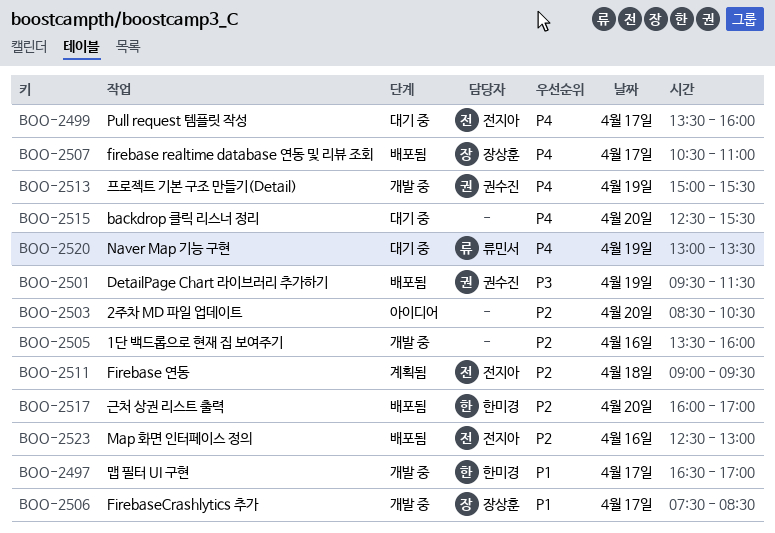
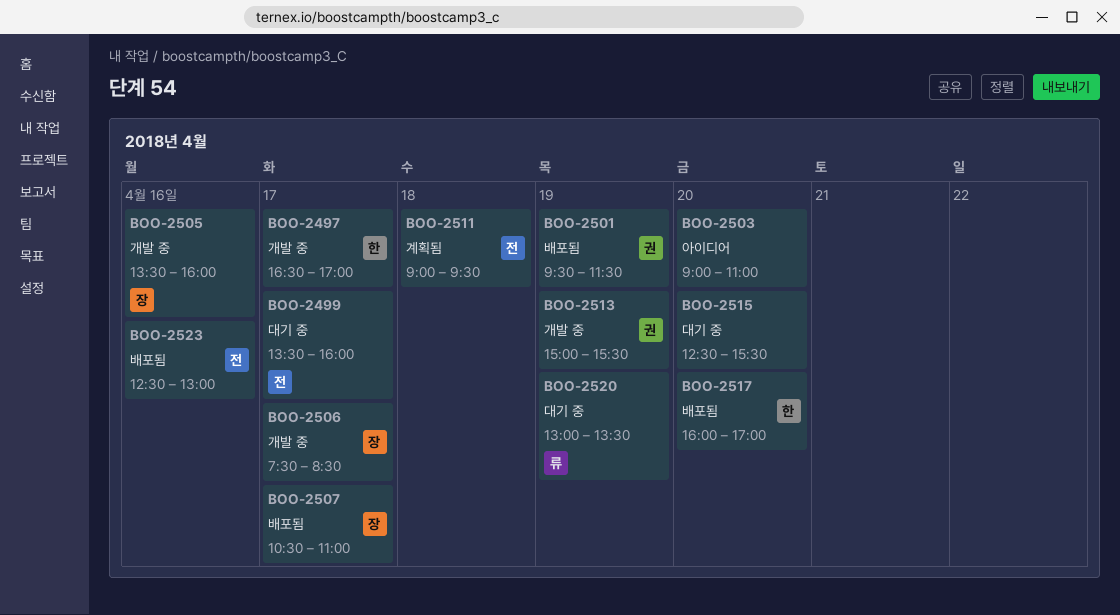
BOO-2503, begins: 08:30 -> 09:00
BOO-2503, ends: 10:30 -> 11:00
BOO-2505, owner: none -> 장상훈

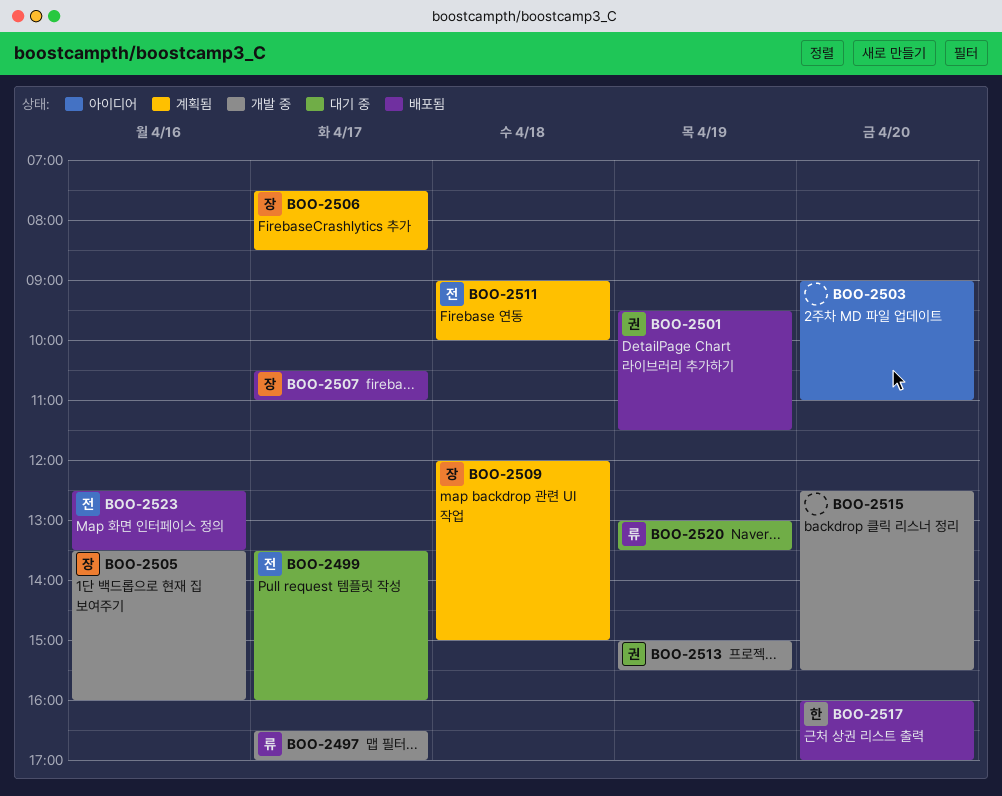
BOO-2497, owner: 한 -> 류
BOO-2506, status: 개발 중 -> 계획됨
BOO-2509: none -> present
BOO-2511, ends: 09:30 -> 10:00
BOO-2515, status: 대기 중 -> 개발 중
BOO-2523, ends: 13:00 -> 13:30

